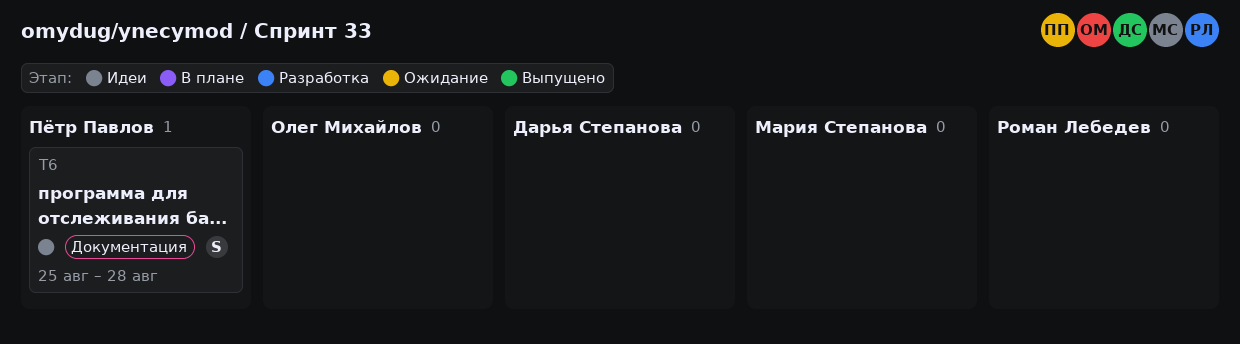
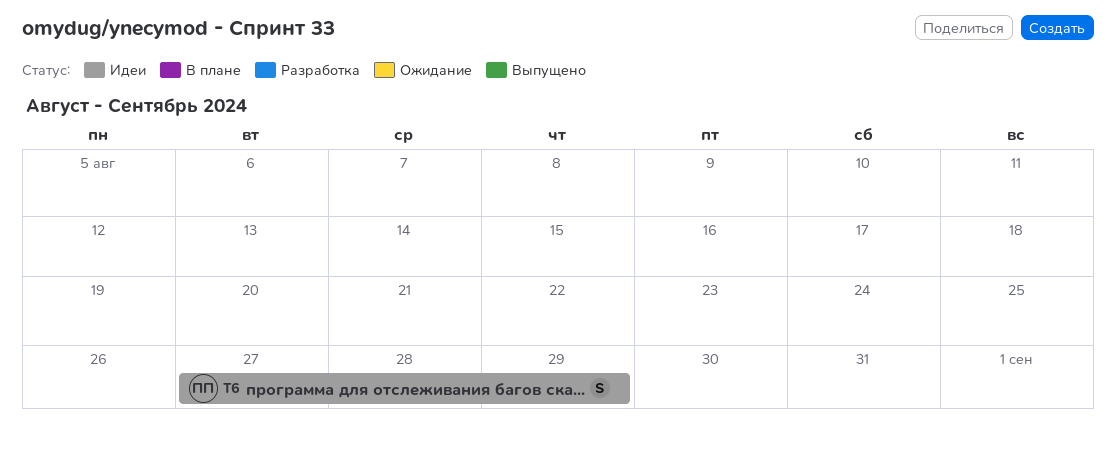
T6, start: Aug 25 -> Aug 27
T6, due: Aug 28 -> Aug 29

